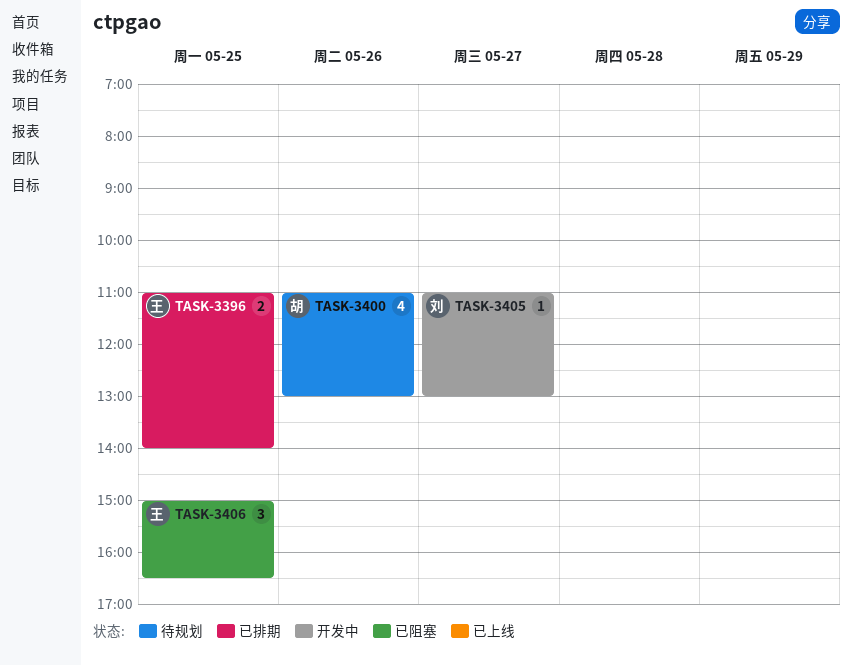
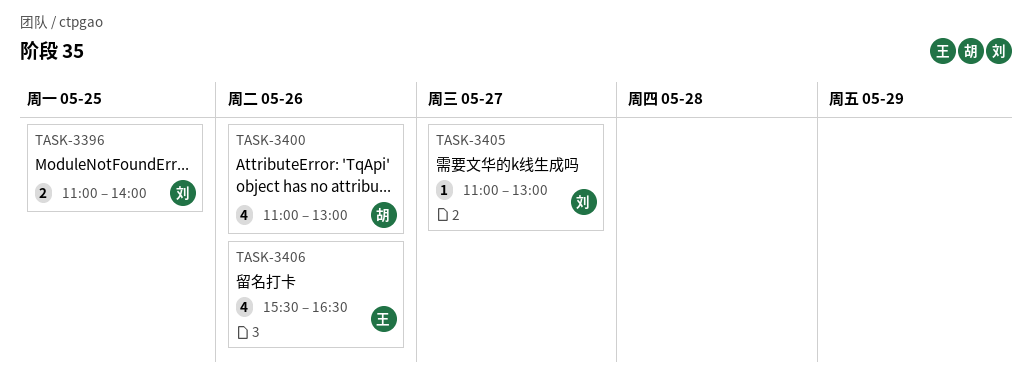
TASK-3396, owner: 王 -> 刘
TASK-3406, estimate: 3 -> 4
TASK-3406, day: May 25 -> May 26
TASK-3406, begins: 15:00 -> 15:30

